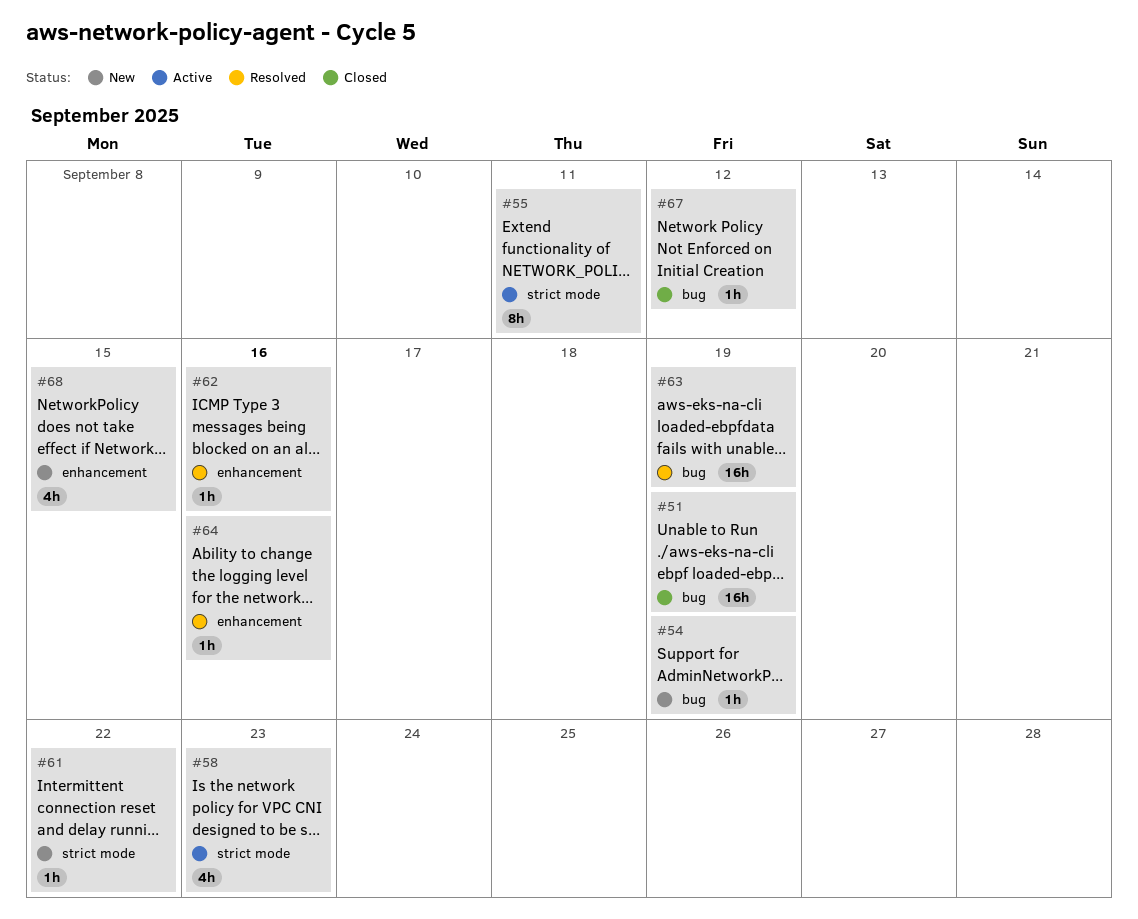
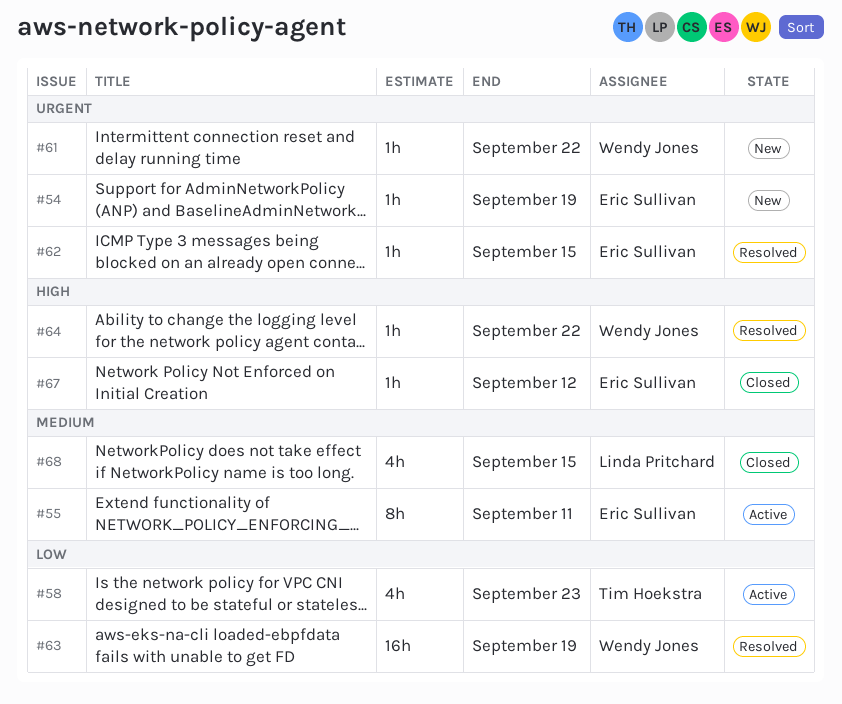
#51: present -> none
#62, due: Sep 16 -> Sep 15
#64, due: Sep 16 -> Sep 22
#68, status: New -> Closed

